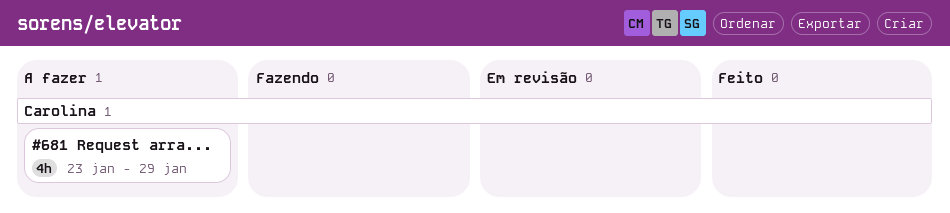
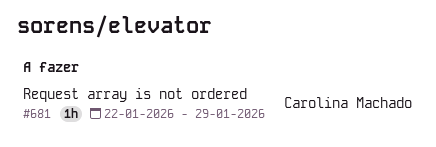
#681, estimate: 4h -> 1h
#681, start: Jan 23 -> Jan 22

